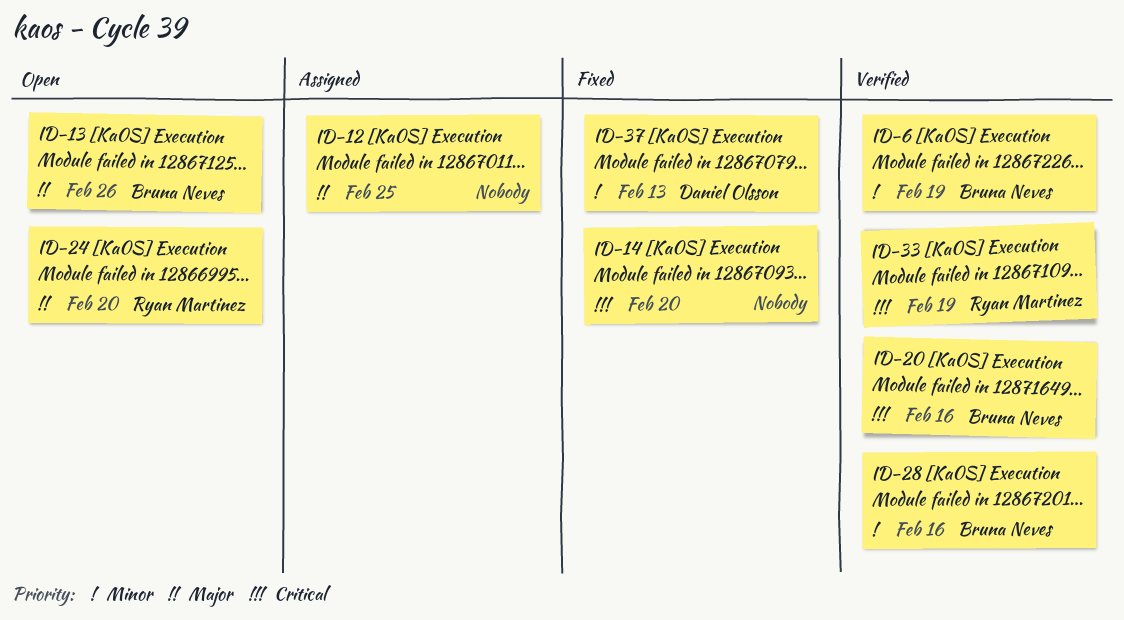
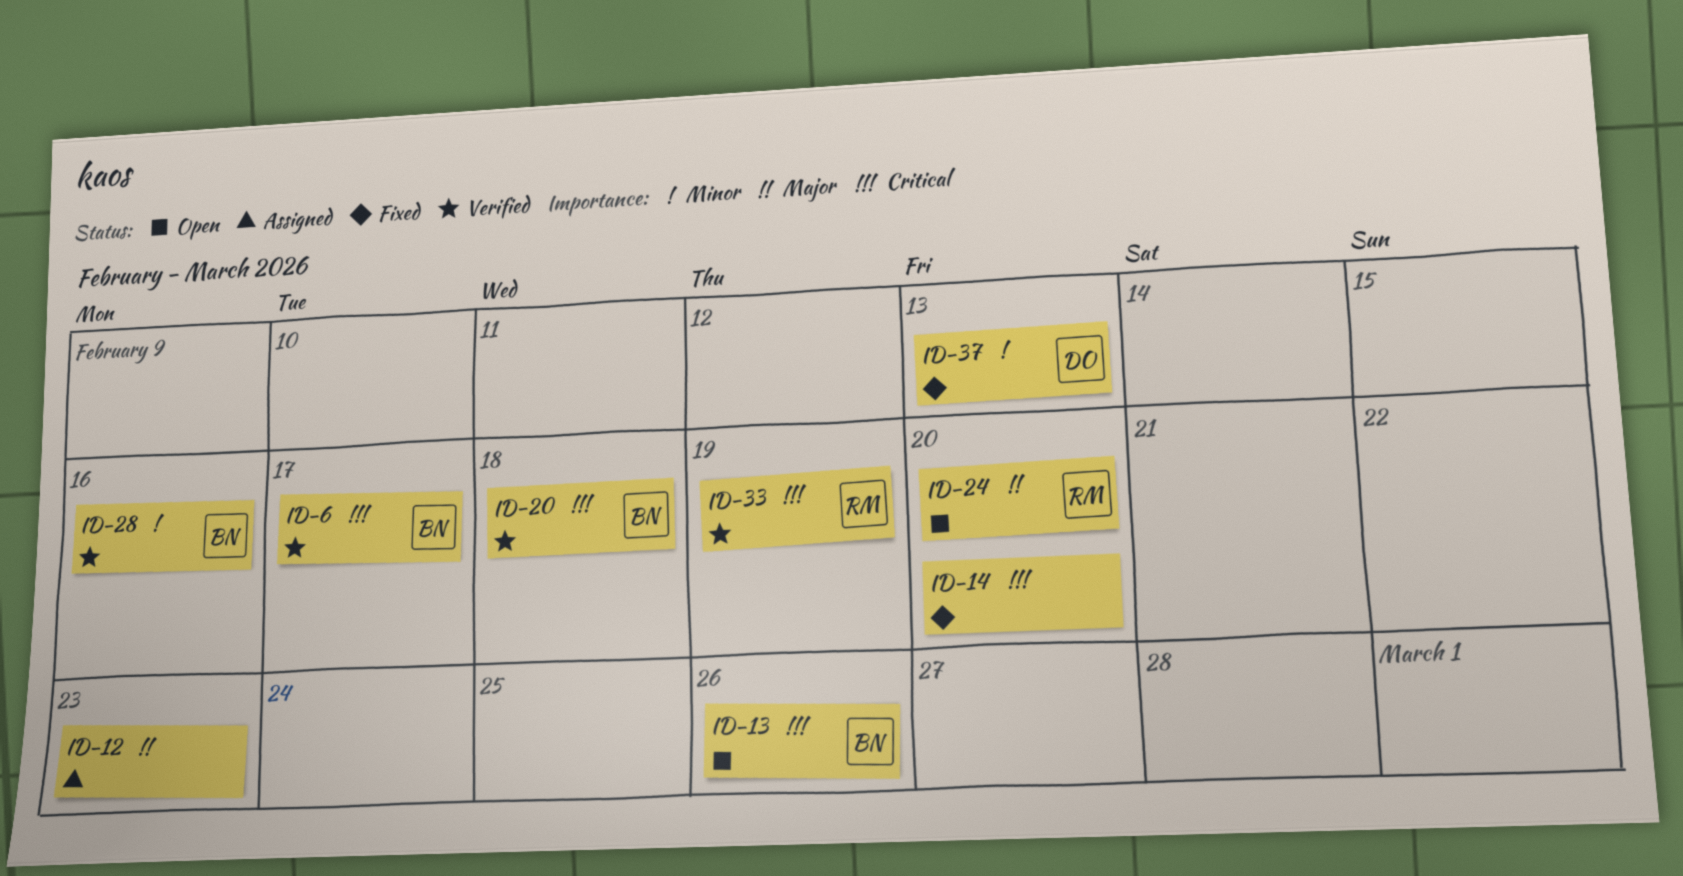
ID-6, priority: Minor -> Critical
ID-6, due: Feb 19 -> Feb 17
ID-12, due: Feb 25 -> Feb 23
ID-13, priority: Major -> Critical
ID-20, due: Feb 16 -> Feb 18

